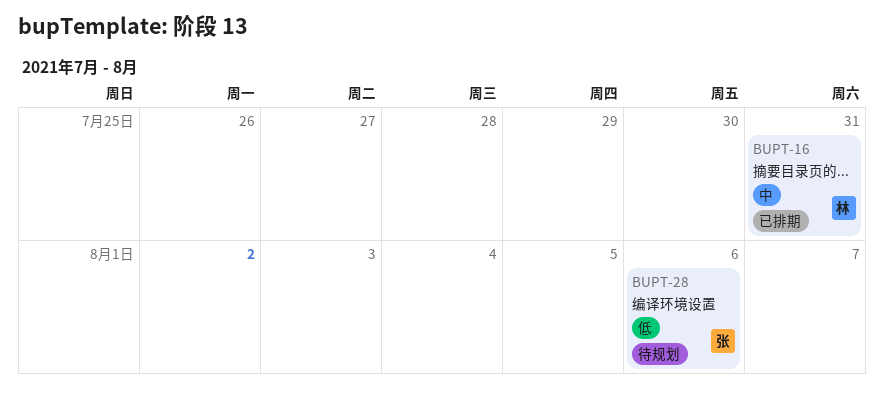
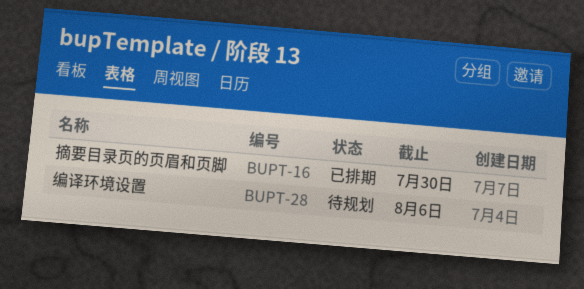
BUPT-16, due: Jul 31 -> Jul 30

